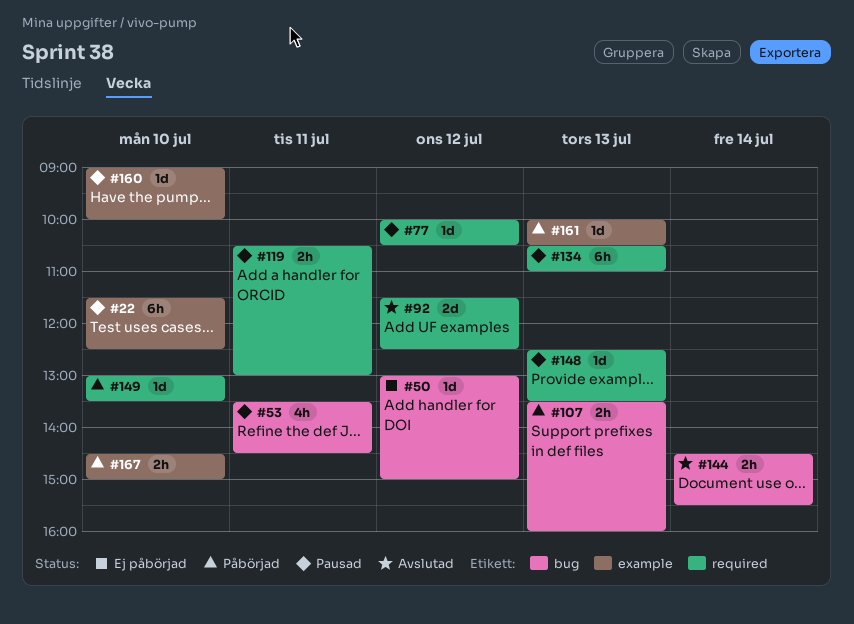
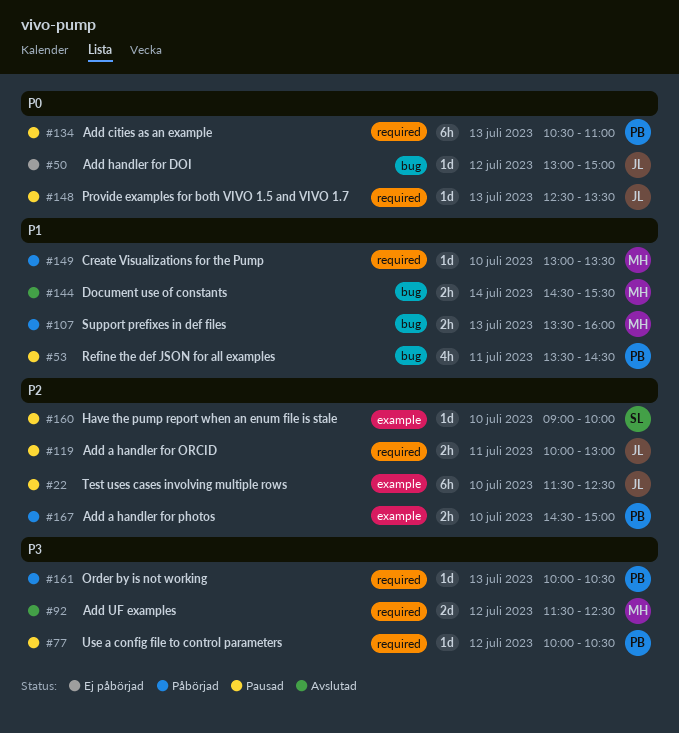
#119, begins: 10:30 -> 10:00
#161, label: example -> required

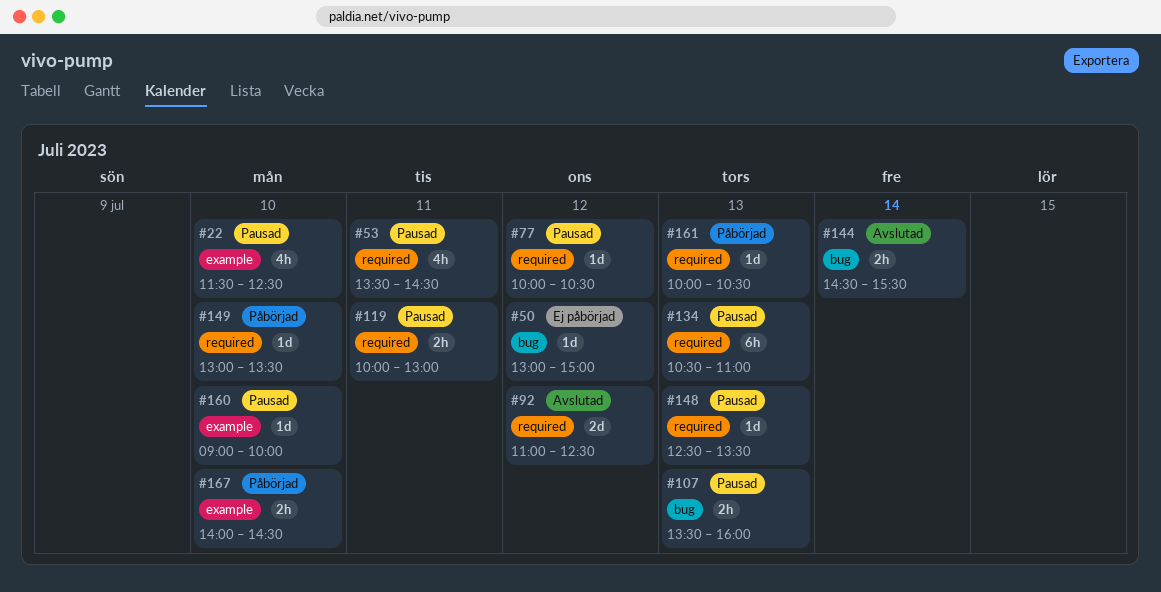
#22, estimate: 6h -> 4h
#53, label: bug -> required
#92, begins: 11:30 -> 11:00
#107, status: Påbörjad -> Pausad
#167, begins: 14:30 -> 14:00
#167, ends: 15:00 -> 14:30

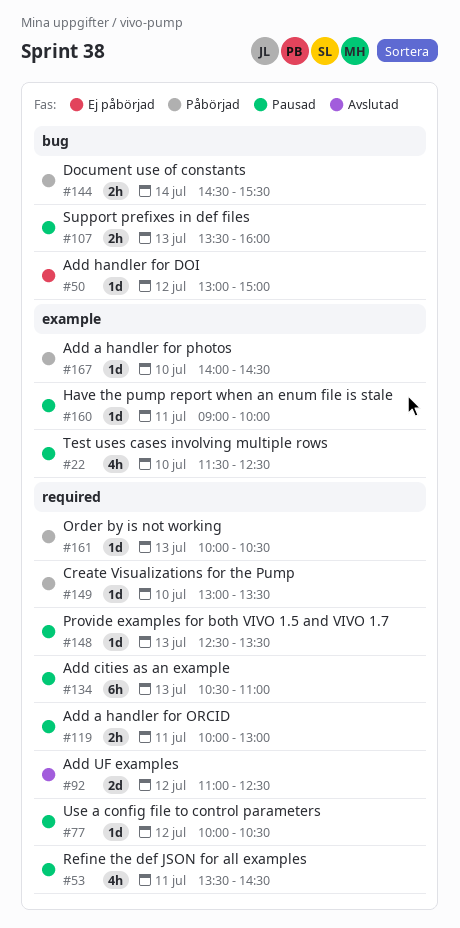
#144, status: Avslutad -> Påbörjad
#160, day: Jul 10 -> Jul 11
#167, estimate: 2h -> 1d

